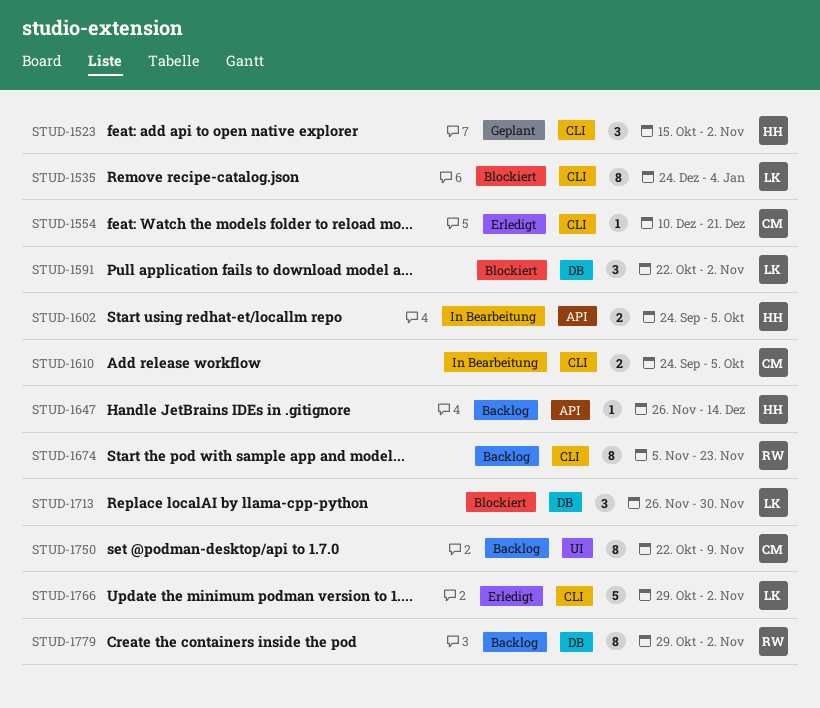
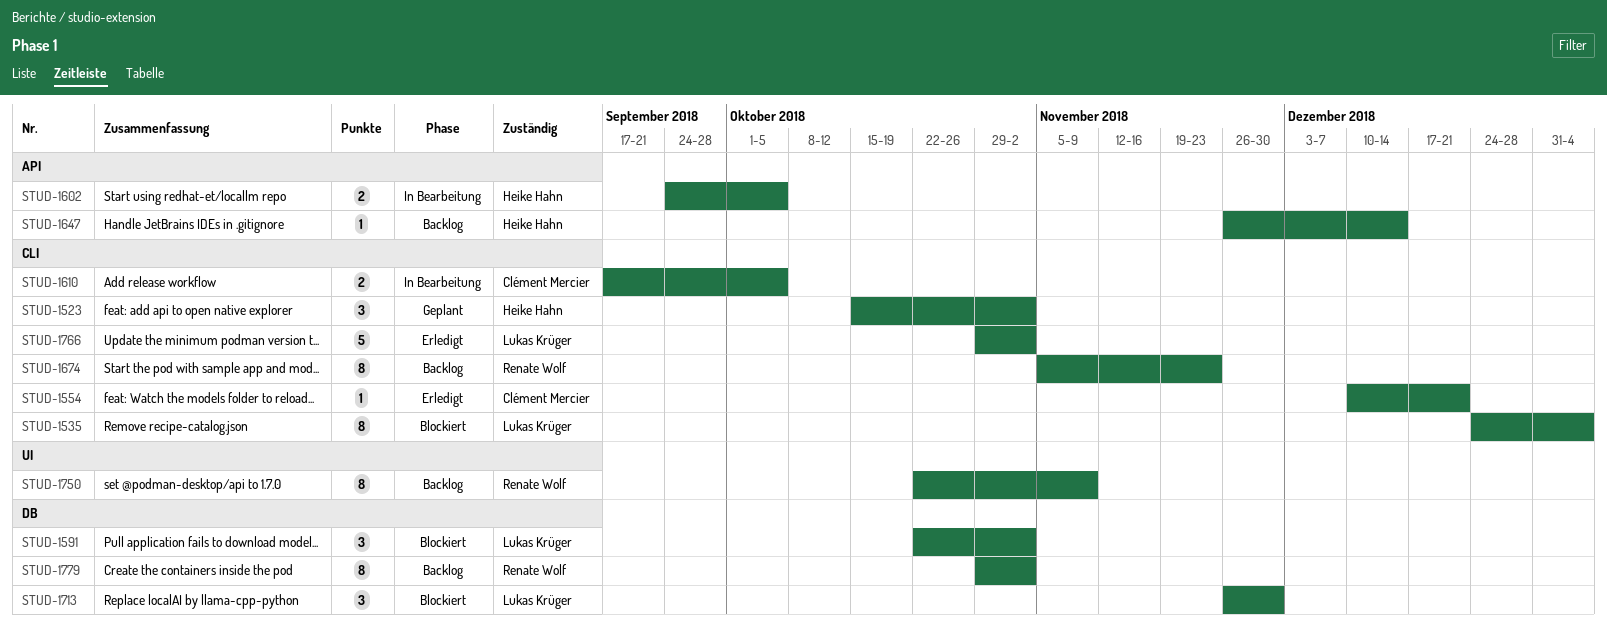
STUD-1610, start: Sep 24 -> Sep 17
STUD-1750, owner: Clément Mercier -> Renate Wolf

